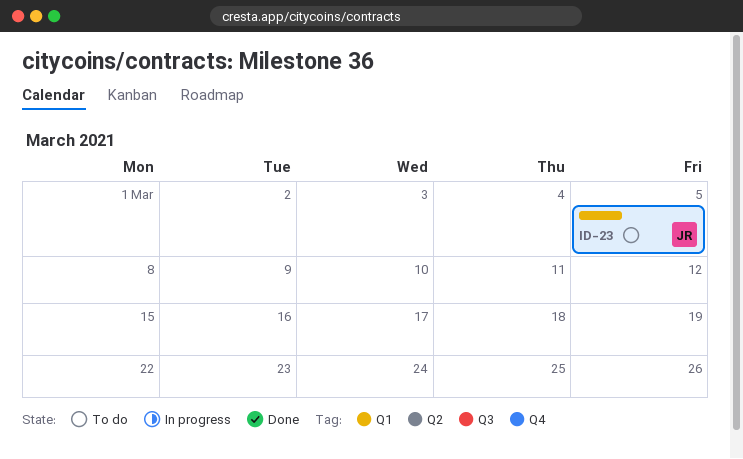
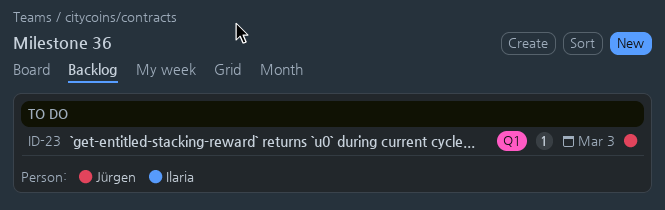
ID-23, due: Mar 5 -> Mar 3

